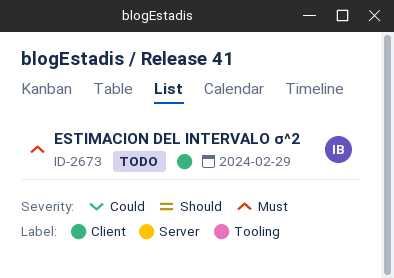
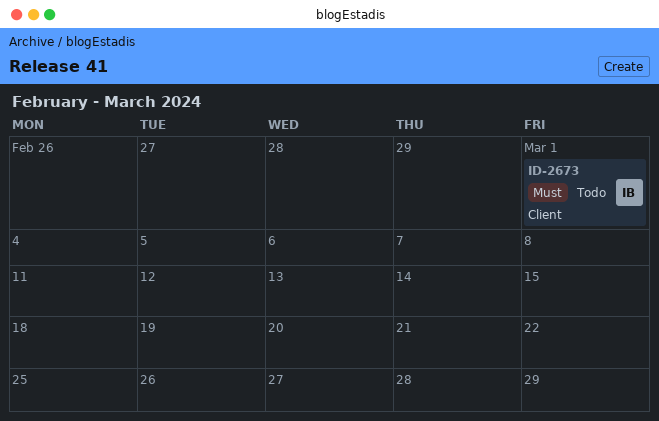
ID-2673, due: Feb 29 -> Mar 1

